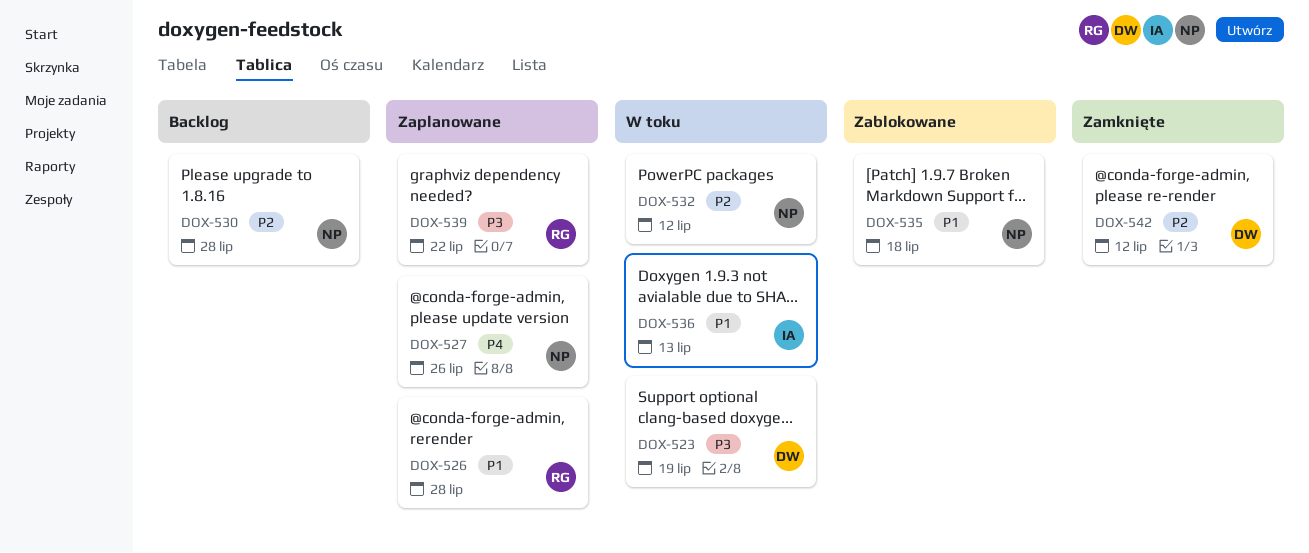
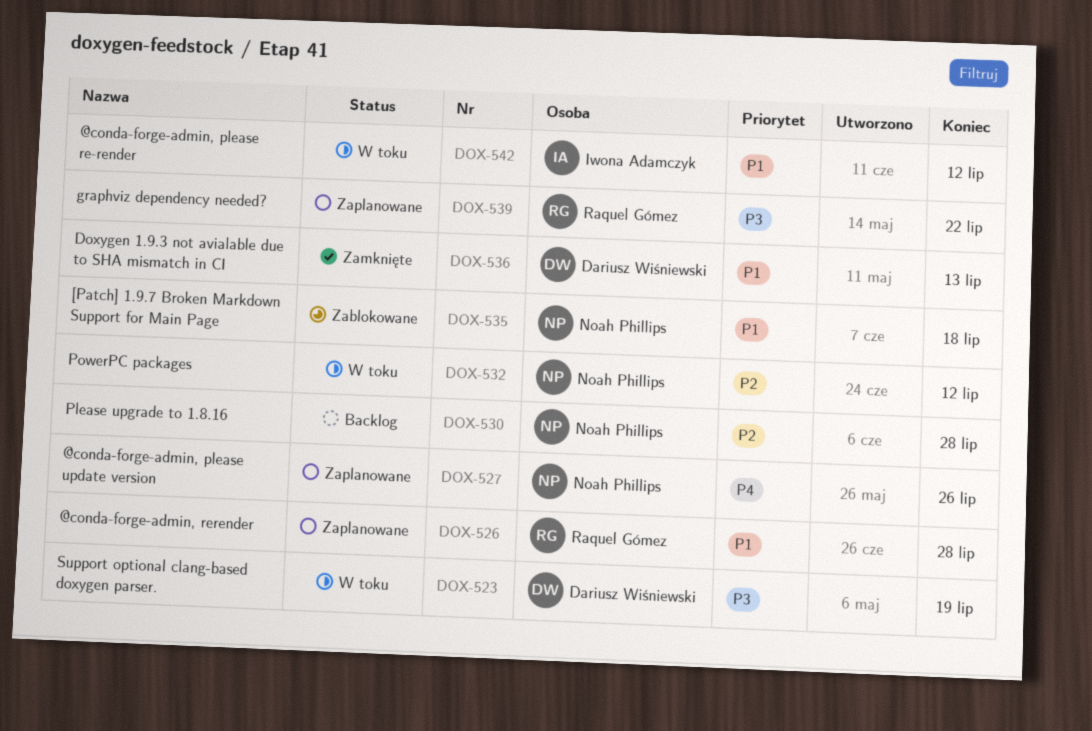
DOX-536, status: W toku -> Zamknięte
DOX-536, owner: Iwona Adamczyk -> Dariusz Wiśniewski
DOX-542, status: Zamknięte -> W toku
DOX-542, owner: Dariusz Wiśniewski -> Iwona Adamczyk
DOX-542, priority: P2 -> P1

